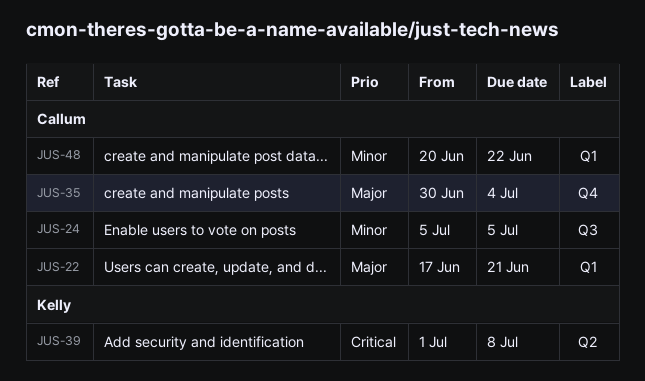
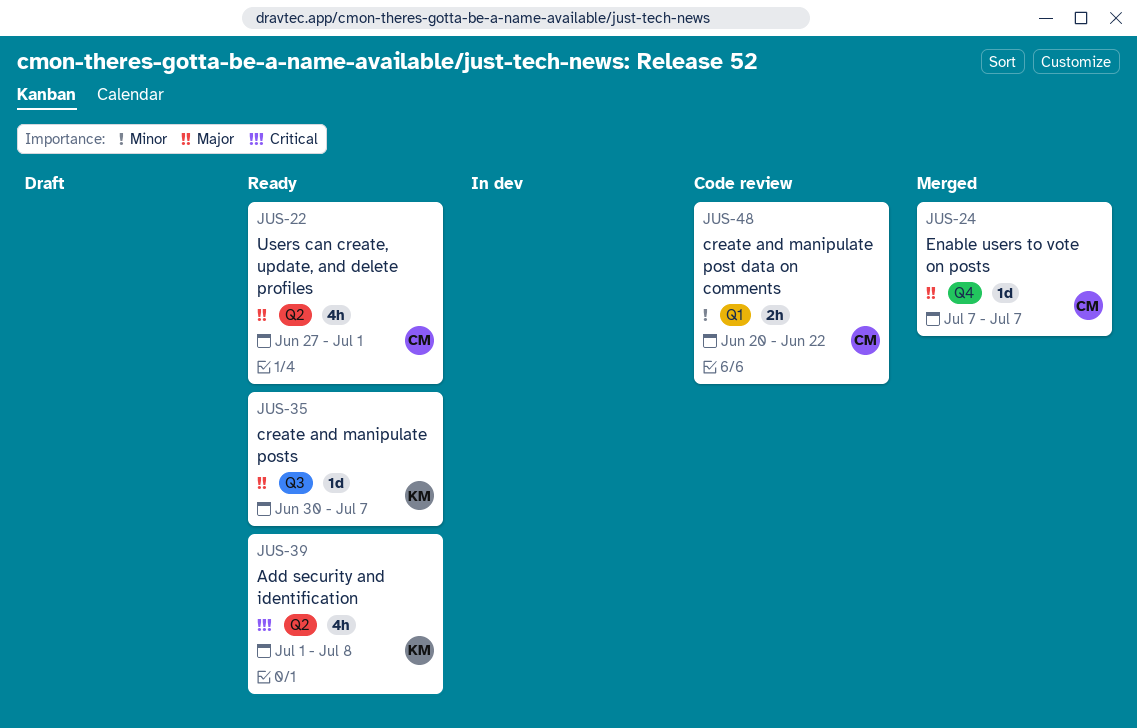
JUS-22, label: Q1 -> Q2
JUS-22, start: Jun 17 -> Jun 27
JUS-22, due: Jun 21 -> Jul 1
JUS-24, priority: Minor -> Major
JUS-24, label: Q3 -> Q4
JUS-24, start: Jul 5 -> Jul 7
JUS-24, due: Jul 5 -> Jul 7
JUS-35, owner: Callum -> Kelly
JUS-35, label: Q4 -> Q3
JUS-35, due: Jul 4 -> Jul 7

